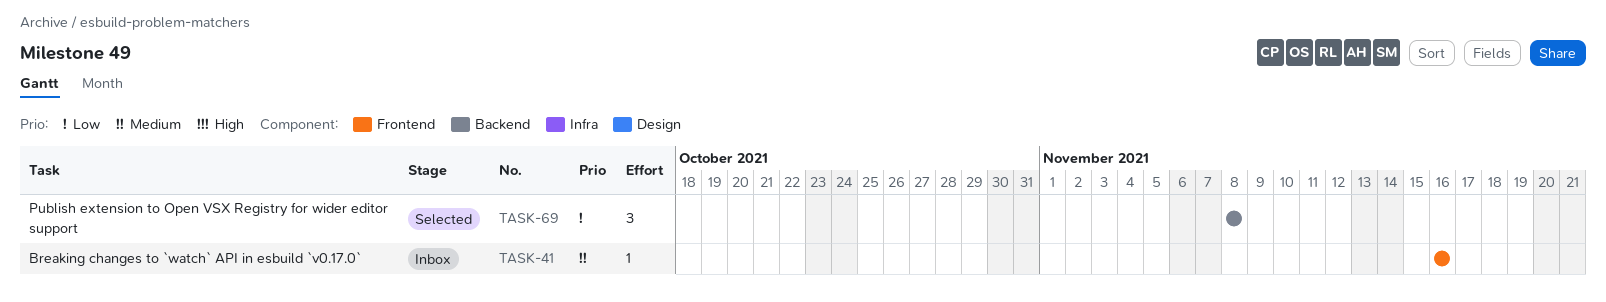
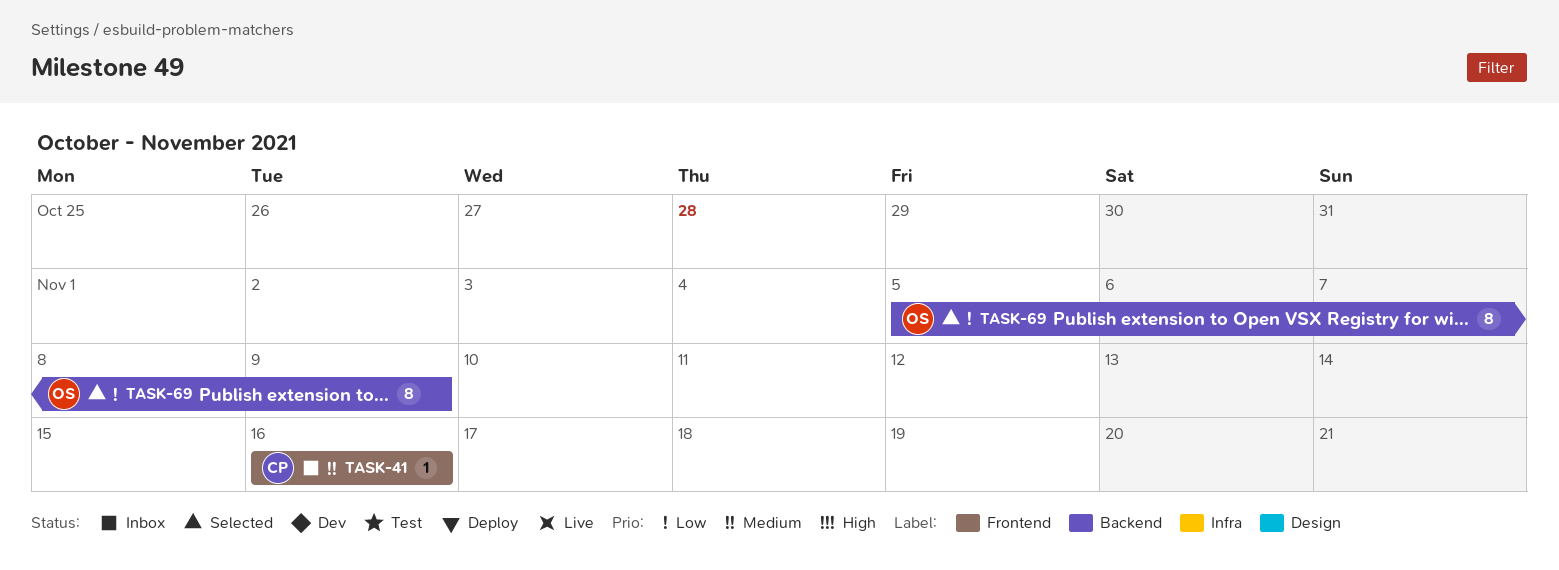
TASK-69, estimate: 3 -> 8
TASK-69, start: Nov 8 -> Nov 5
TASK-69, due: Nov 8 -> Nov 9

